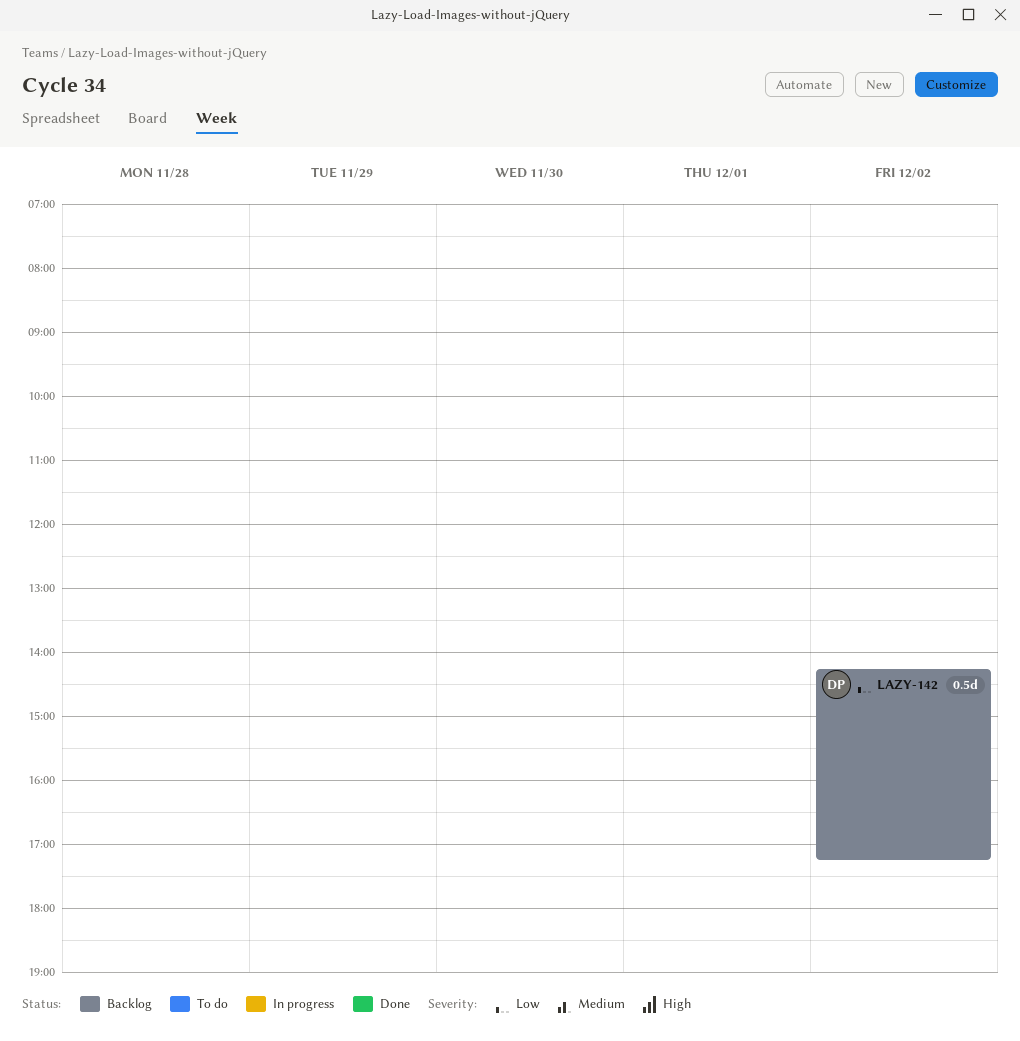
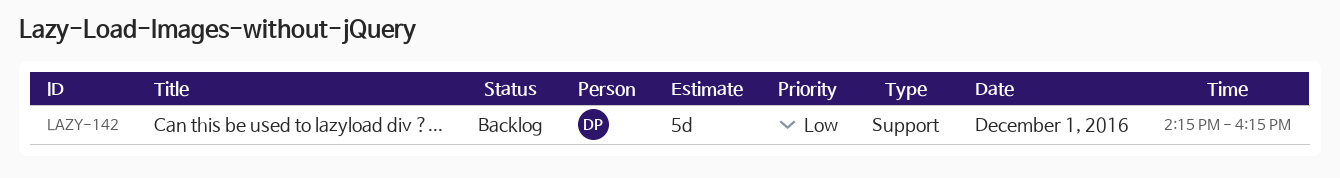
LAZY-142, estimate: 0.5d -> 5d
LAZY-142, day: Dec 2 -> Dec 1
LAZY-142, ends: 17:15 -> 16:15

